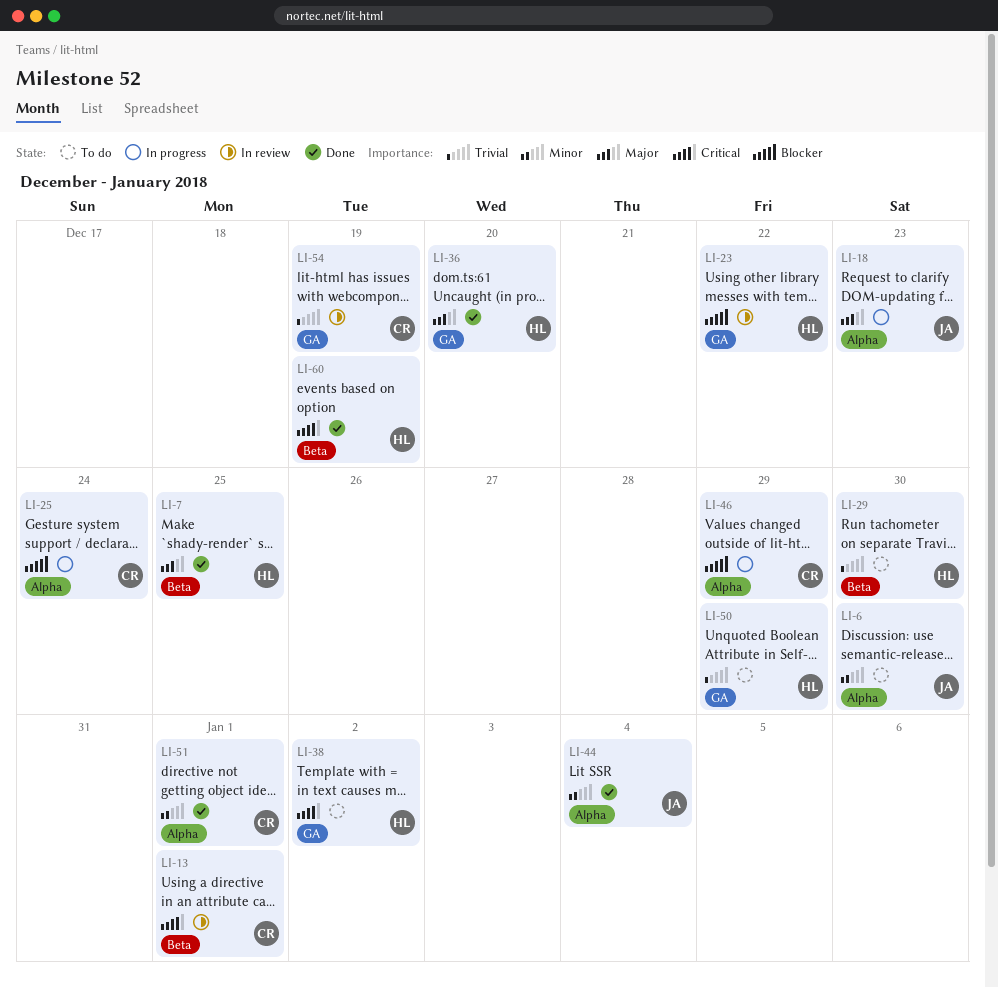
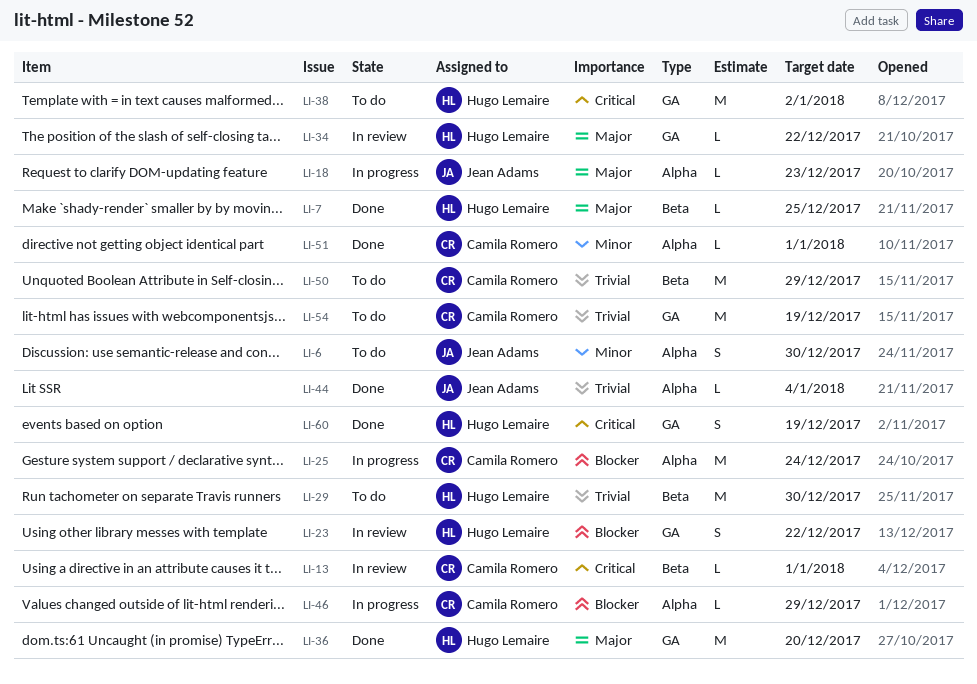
LI-34: none -> present
LI-44, priority: Minor -> Trivial
LI-50, owner: Hugo Lemaire -> Camila Romero
LI-50, label: GA -> Beta
LI-54, status: In review -> To do
LI-60, label: Beta -> GA

